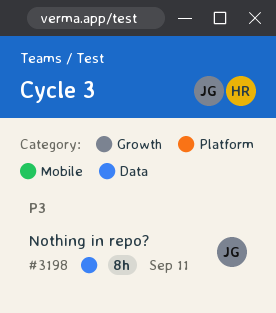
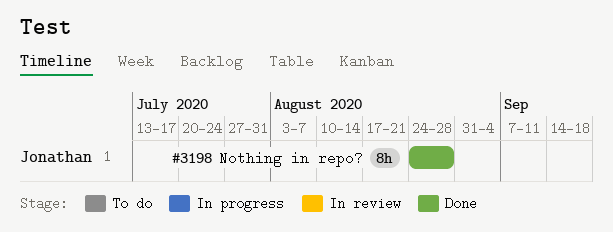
#3198, due: Sep 11 -> Aug 28

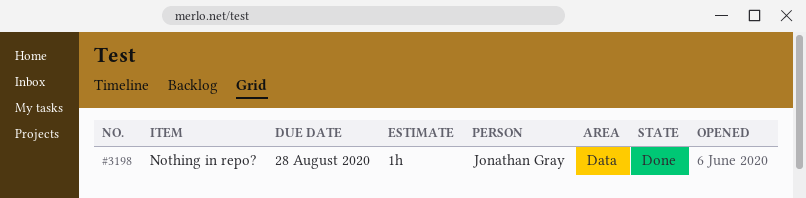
#3198, estimate: 8h -> 1h

